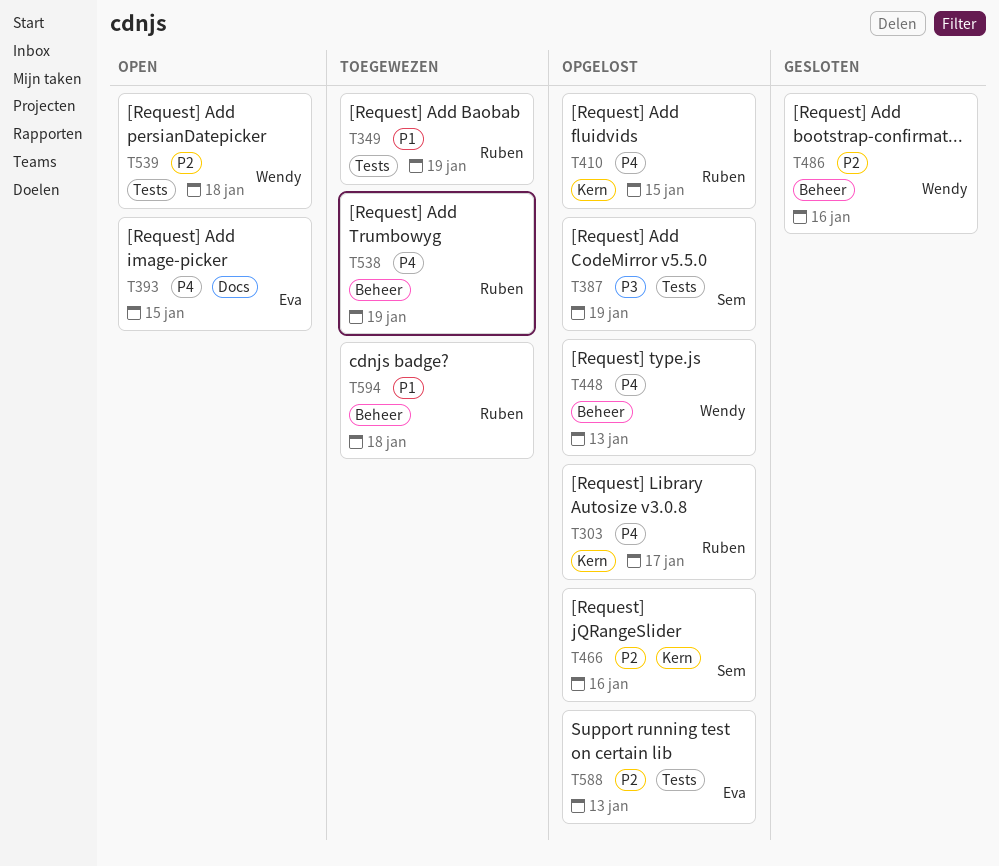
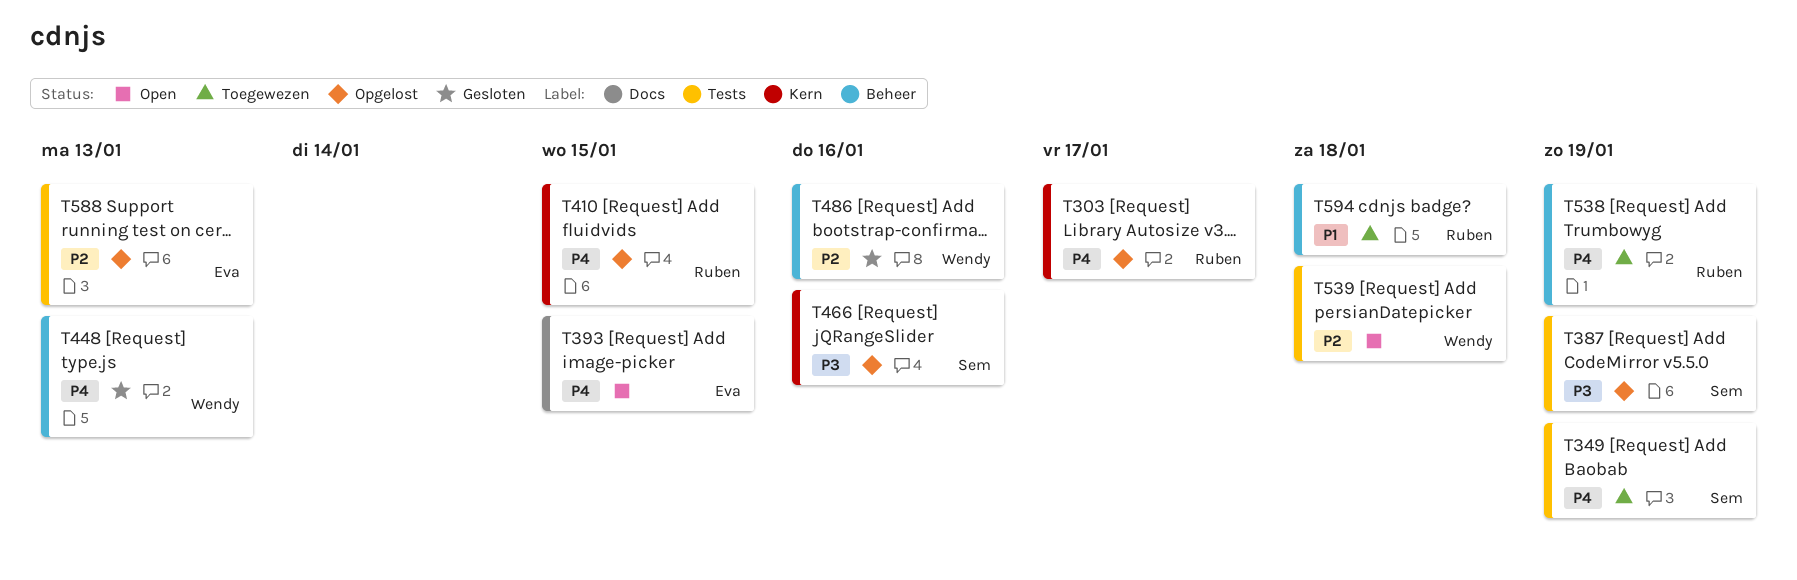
T349, owner: Ruben -> Sem
T349, priority: P1 -> P4
T448, status: Opgelost -> Gesloten
T466, priority: P2 -> P3

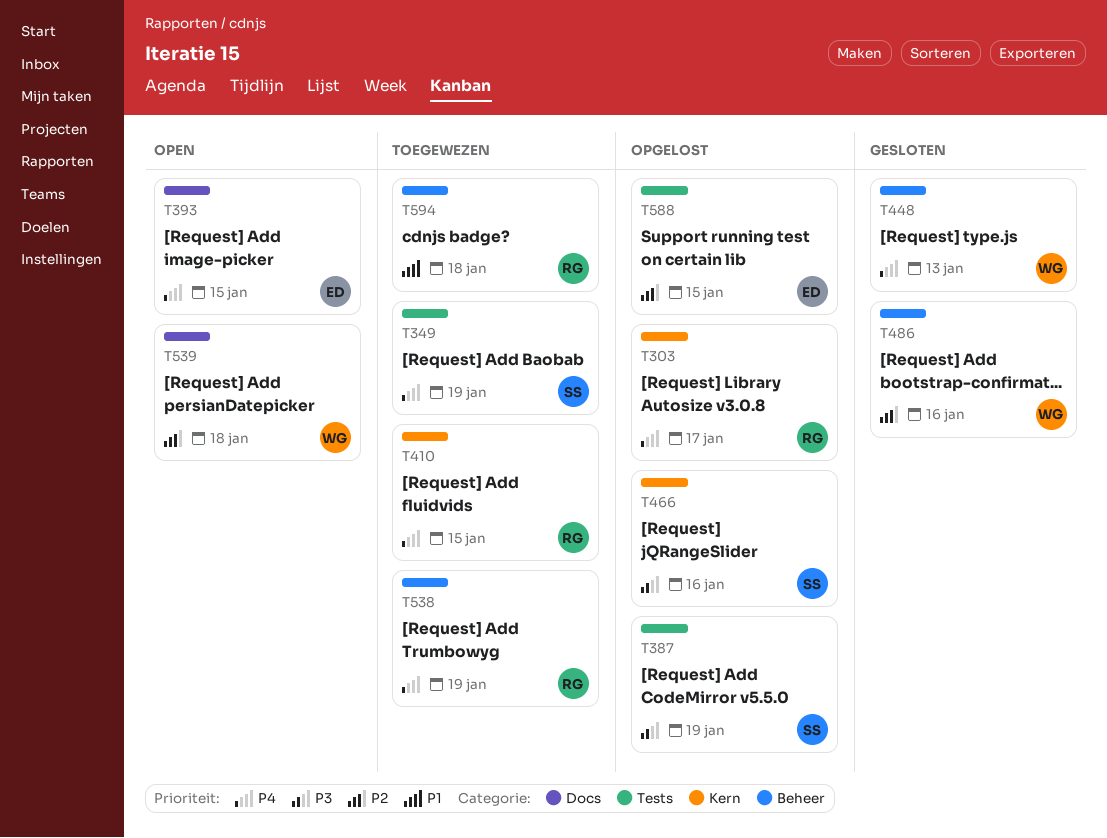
T410, status: Opgelost -> Toegewezen
T539, label: Tests -> Docs
T588, due: Jan 13 -> Jan 15

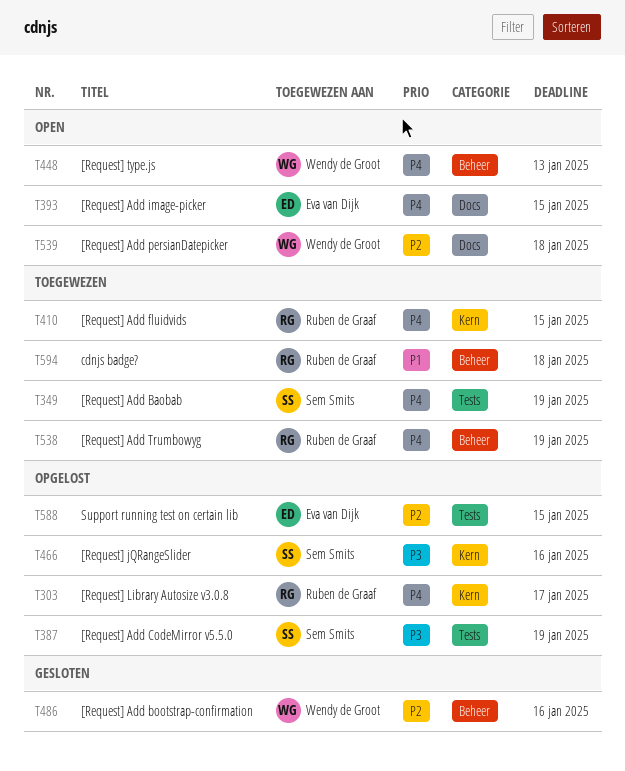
T448, status: Gesloten -> Open

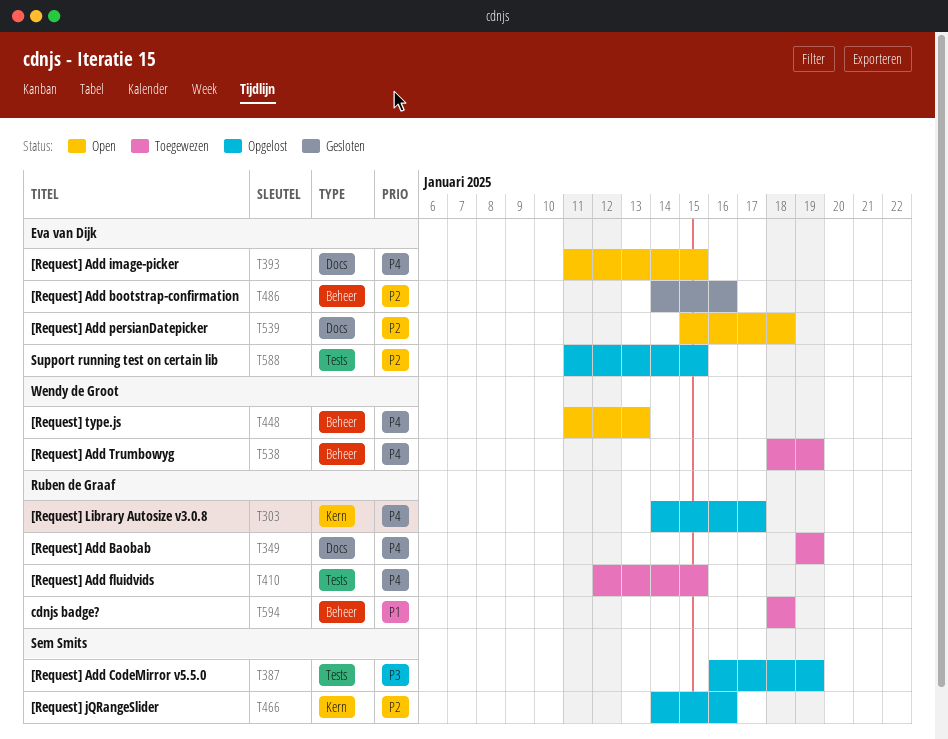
T349, owner: Sem Smits -> Ruben de Graaf
T349, label: Tests -> Docs
T410, label: Kern -> Tests
T466, priority: P3 -> P2
T486, owner: Wendy de Groot -> Eva van Dijk
T538, owner: Ruben de Graaf -> Wendy de Groot
T539, owner: Wendy de Groot -> Eva van Dijk

